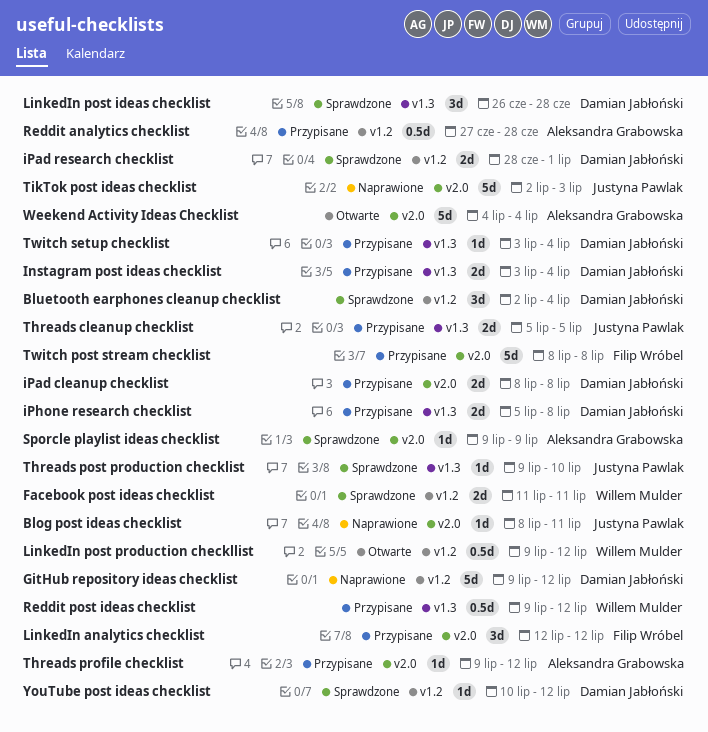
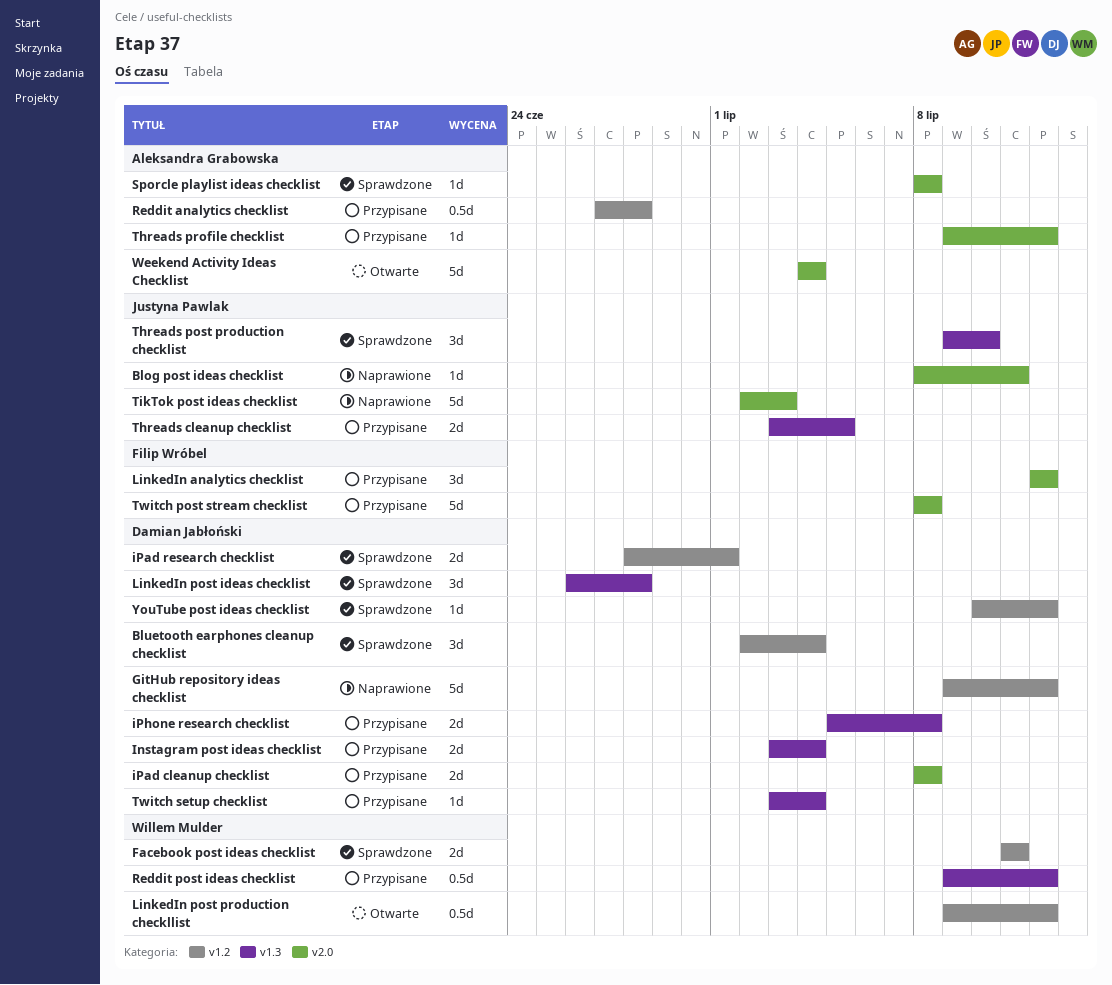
Sporcle playlist ideas checklist, start: Jul 9 -> Jul 8
Sporcle playlist ideas checklist, due: Jul 9 -> Jul 8
Threads cleanup checklist, start: Jul 5 -> Jul 3
Threads post production checklist, estimate: 1d -> 3d

